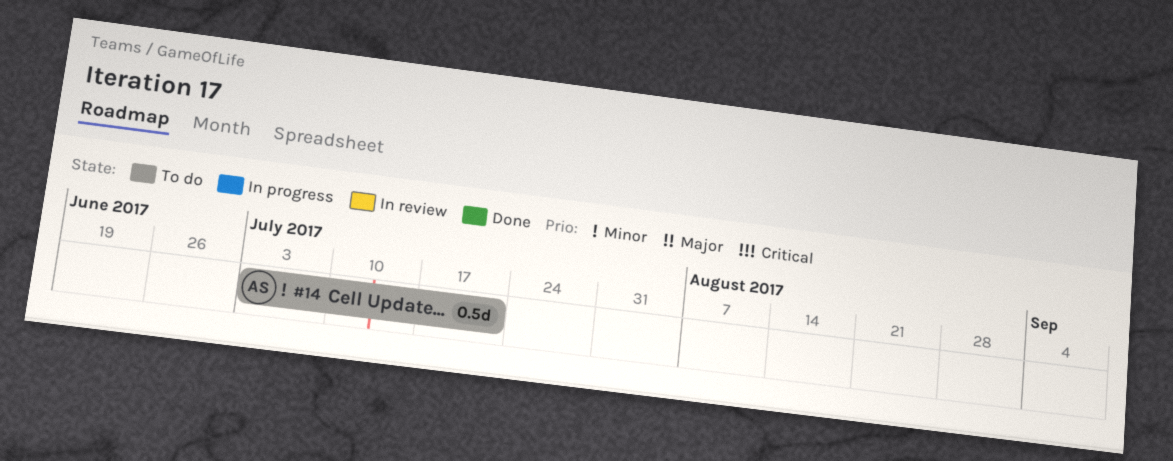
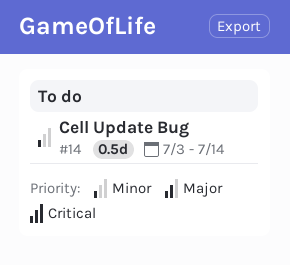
#14, due: Jul 21 -> Jul 14

